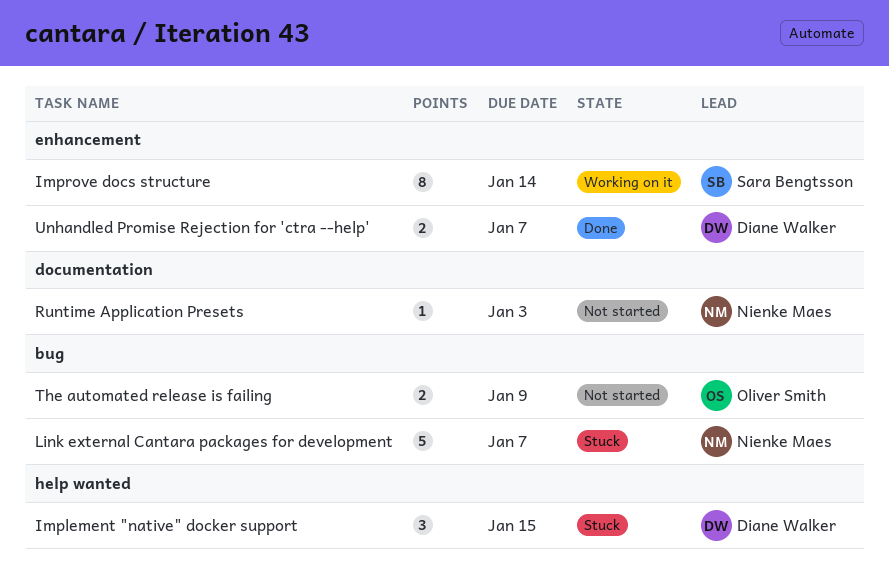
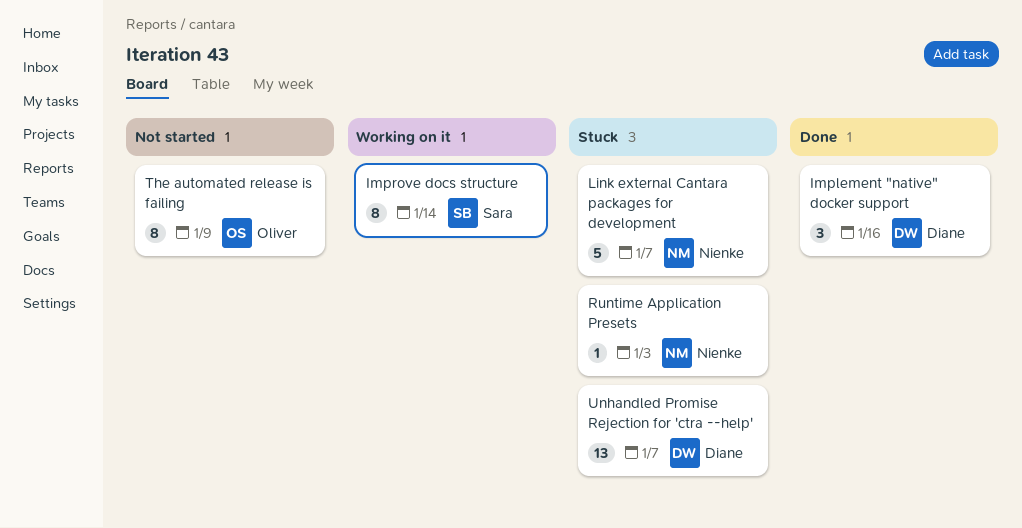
Implement "native" docker support, status: Stuck -> Done
Implement "native" docker support, due: Jan 15 -> Jan 16
Runtime Application Presets, status: Not started -> Stuck
The automated release is failing, estimate: 2 -> 8
Unhandled Promise Rejection for 'ctra --help', status: Done -> Stuck
Unhandled Promise Rejection for 'ctra --help', estimate: 2 -> 13

